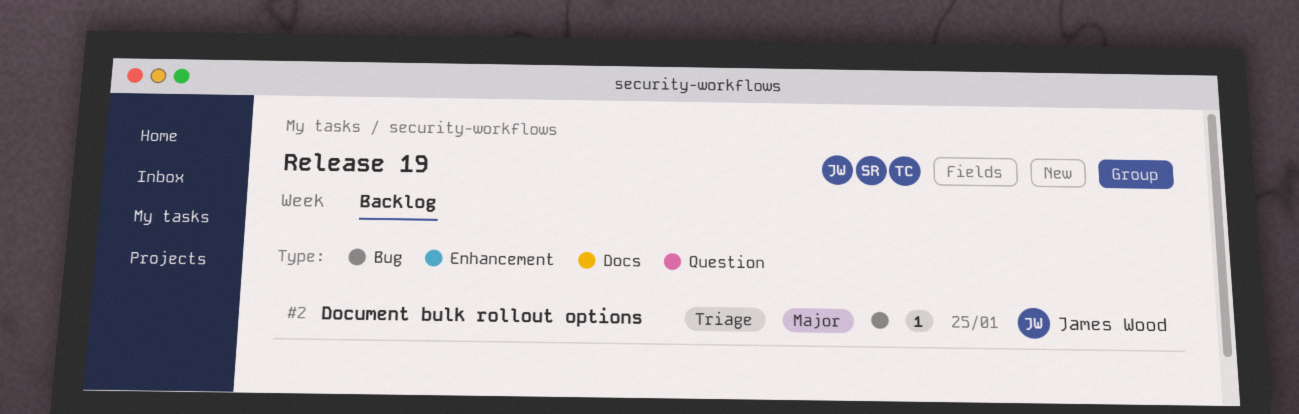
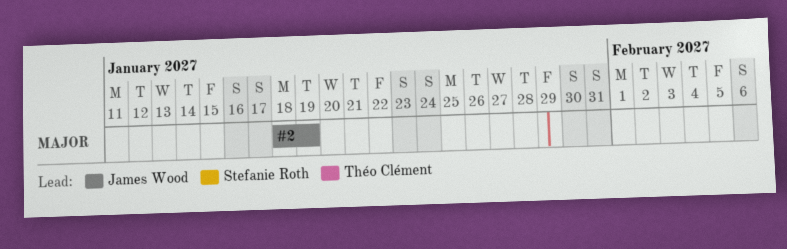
#2, due: Jan 25 -> Jan 19

